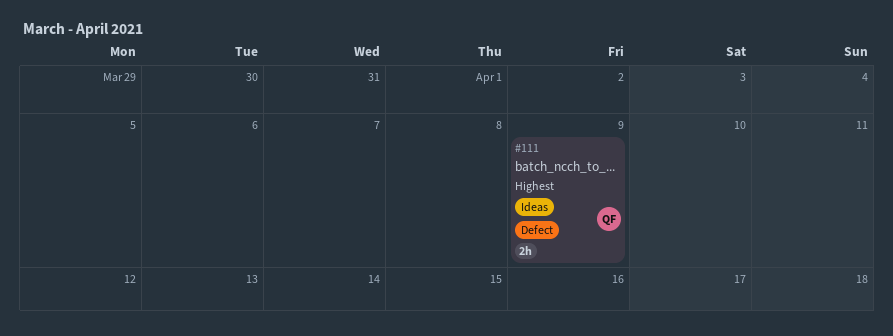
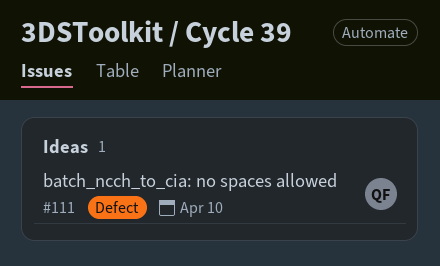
#111, due: Apr 9 -> Apr 10

